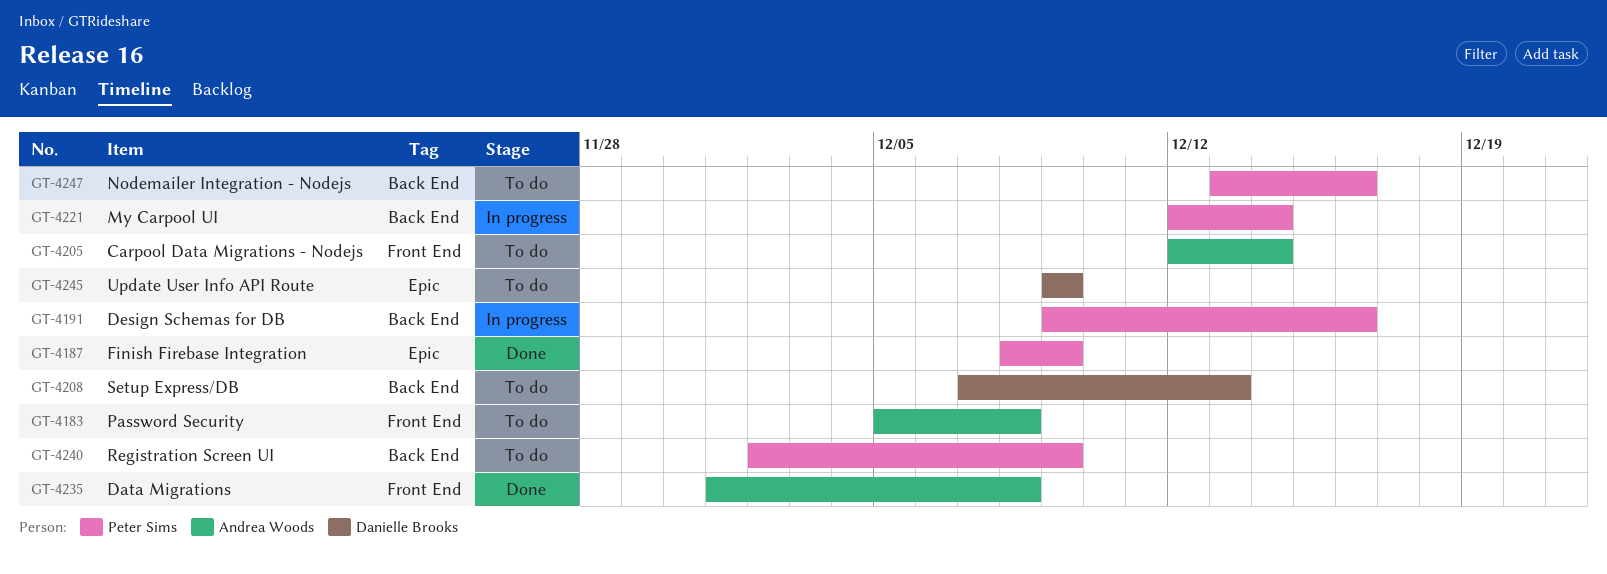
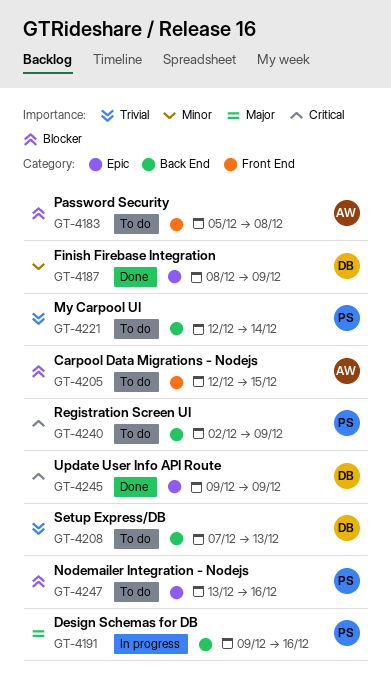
GT-4187, owner: Peter Sims -> Danielle Brooks
GT-4205, due: Dec 14 -> Dec 15
GT-4221, status: In progress -> To do
GT-4235: present -> none
GT-4245, status: To do -> Done
GT-4247, label: Back End -> Epic

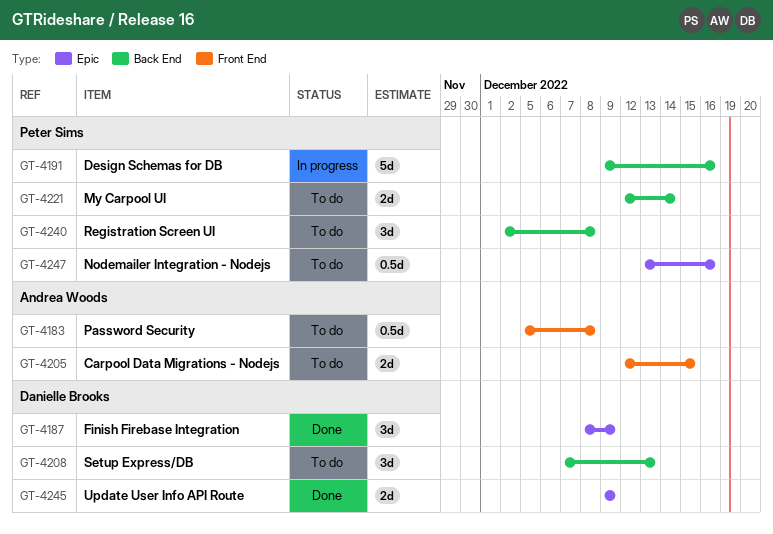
GT-4240, due: Dec 9 -> Dec 8

